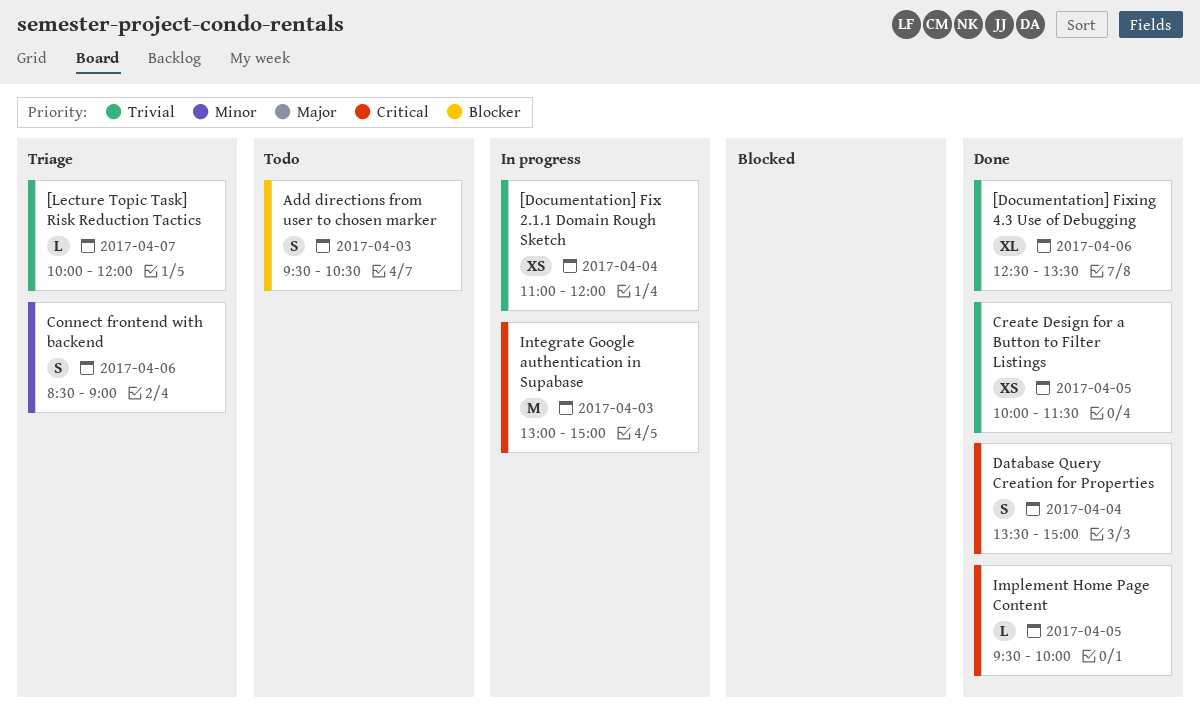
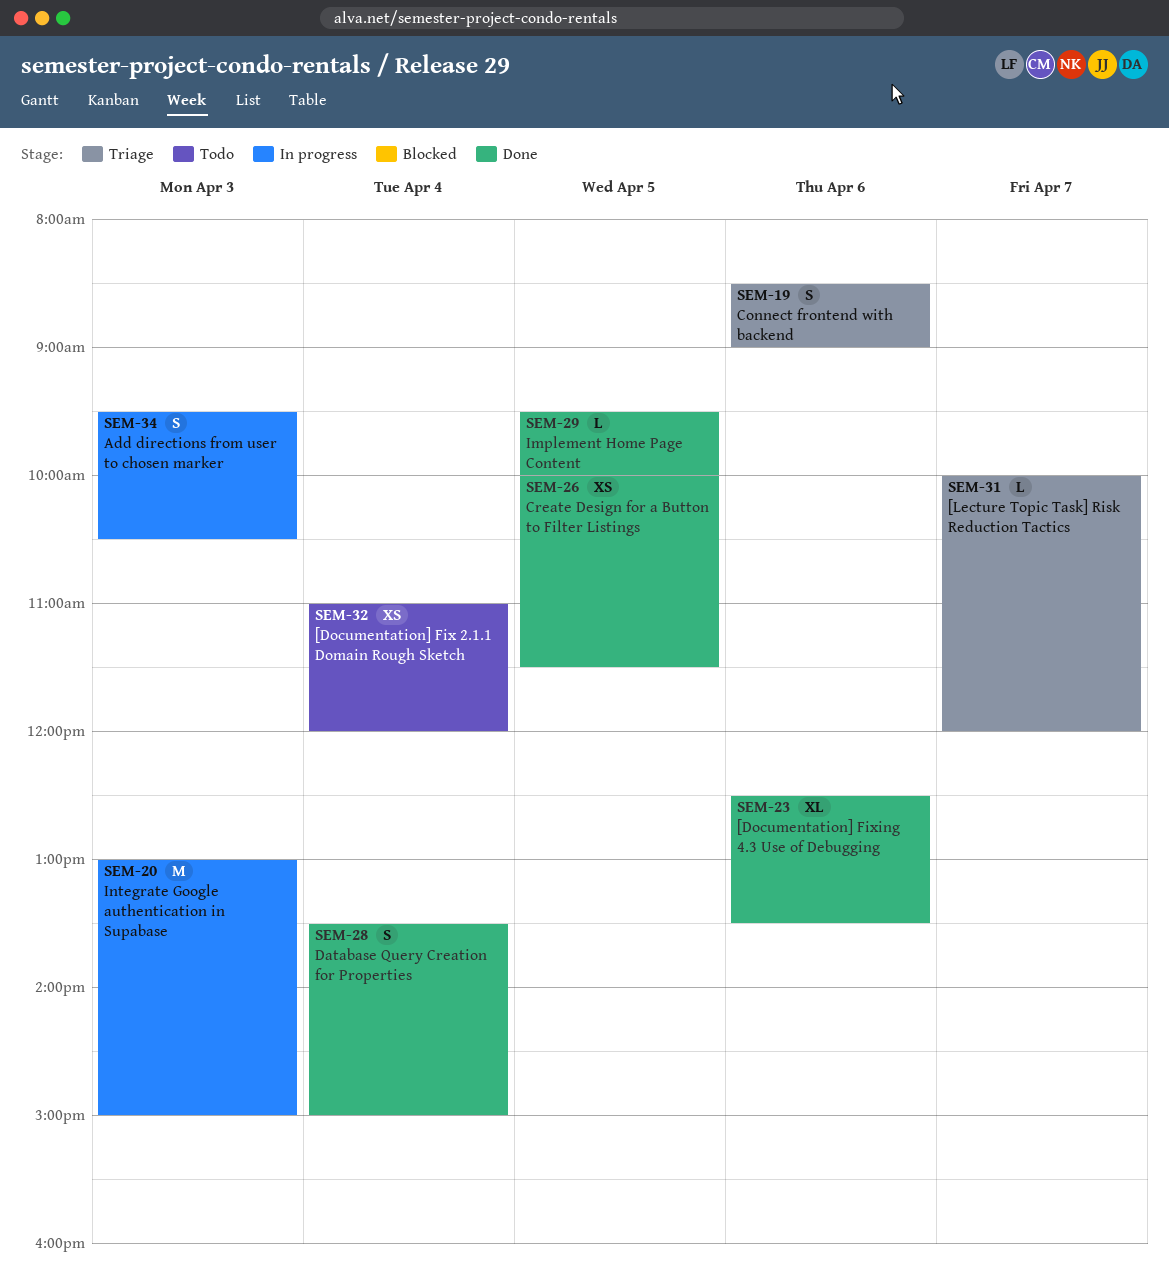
[Documentation] Fix 2.1.1 Domain Rough Sketch, status: In progress -> Todo
Add directions from user to chosen marker, status: Todo -> In progress

